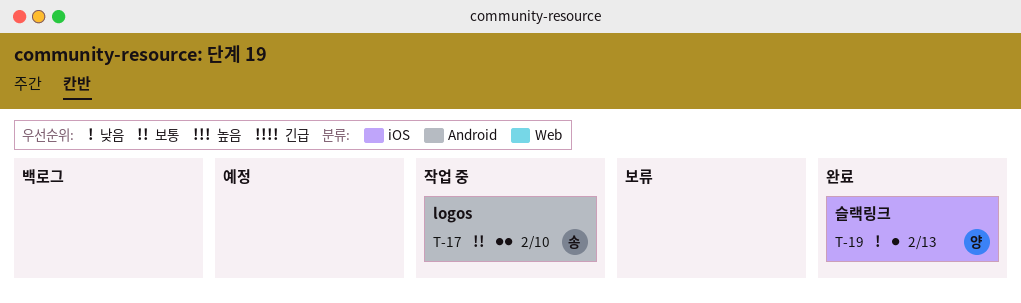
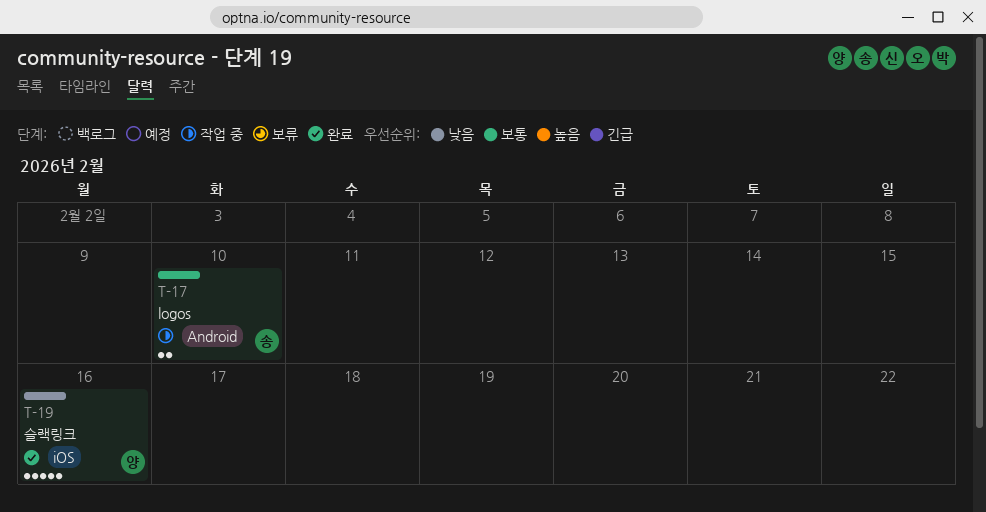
T-19, estimate: 1 -> 5
T-19, due: Feb 13 -> Feb 16

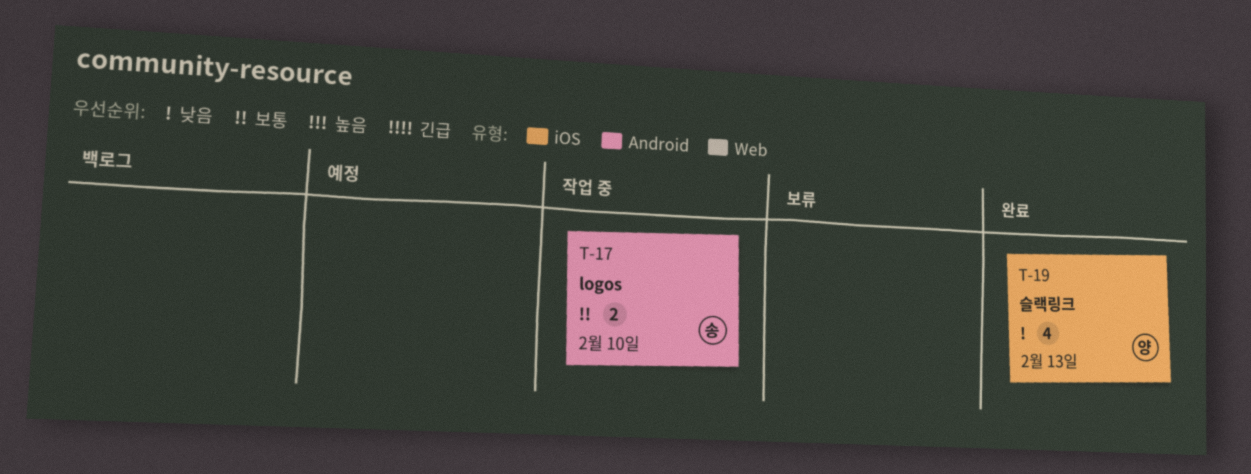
T-19, estimate: 5 -> 4
T-19, due: Feb 16 -> Feb 13

